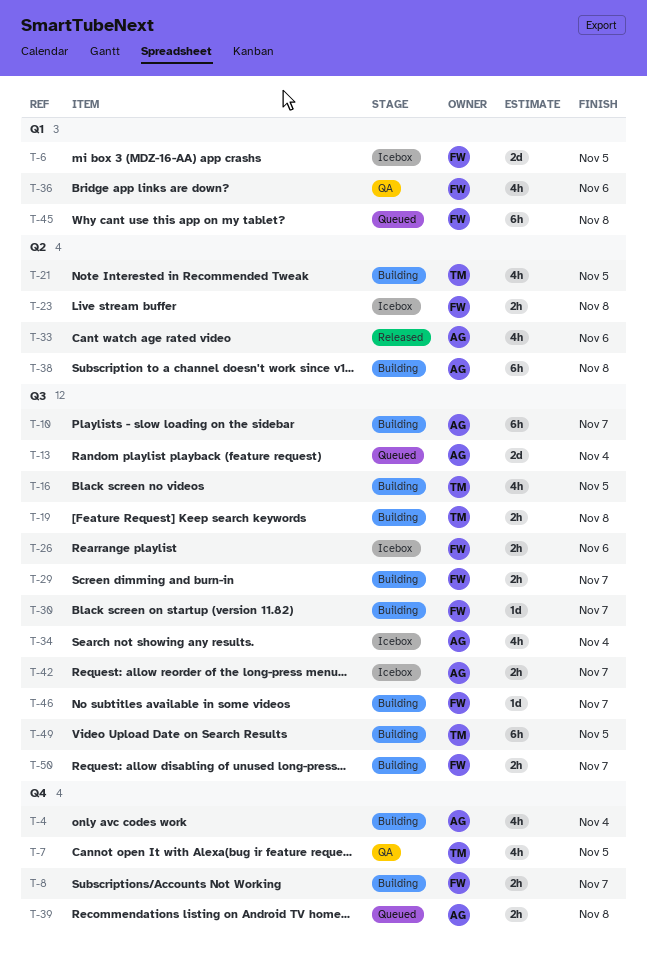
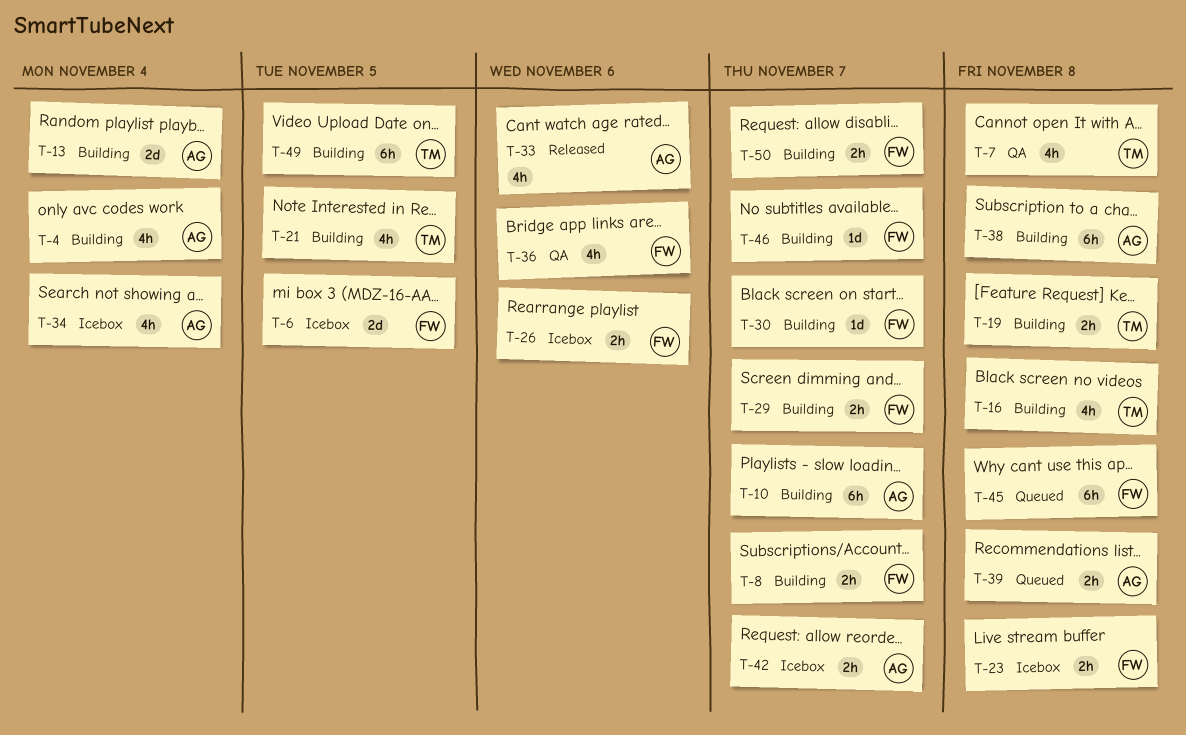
T-7, due: Nov 5 -> Nov 8
T-13, status: Queued -> Building
T-16, due: Nov 5 -> Nov 8

